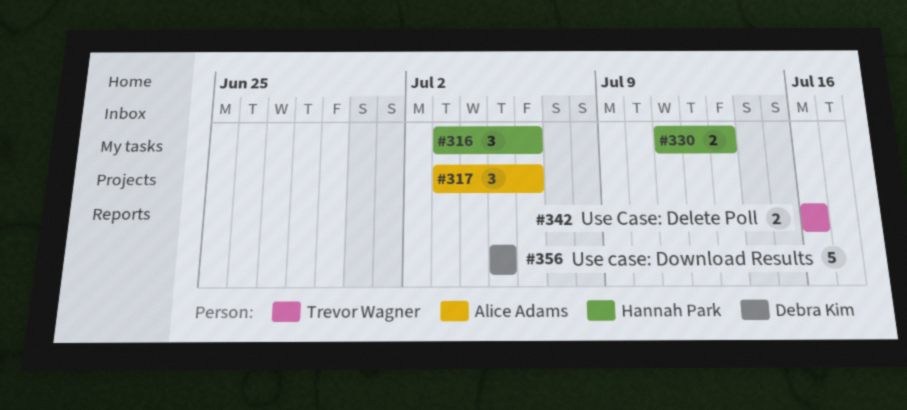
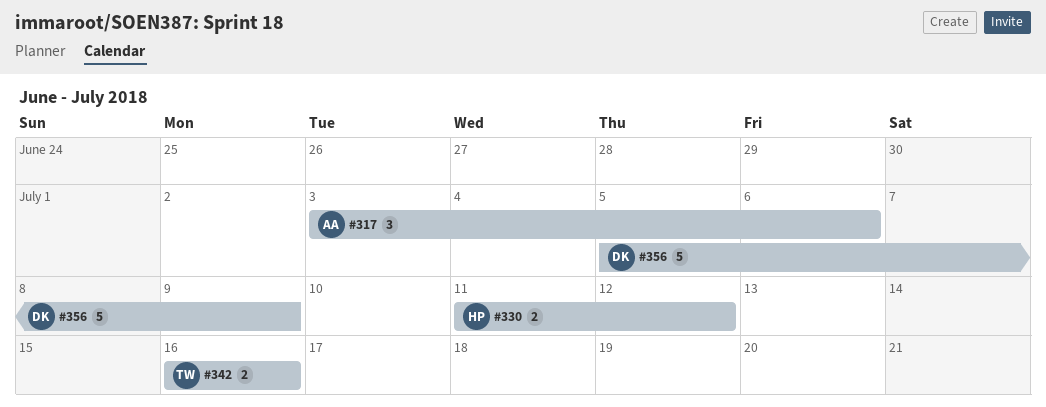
#316: present -> none
#330, due: Jul 13 -> Jul 12
#356, due: Jul 5 -> Jul 9

